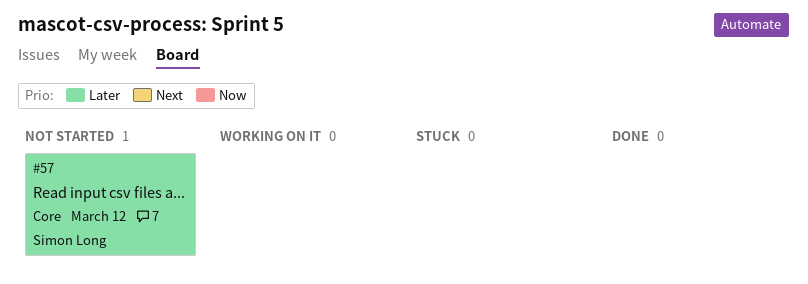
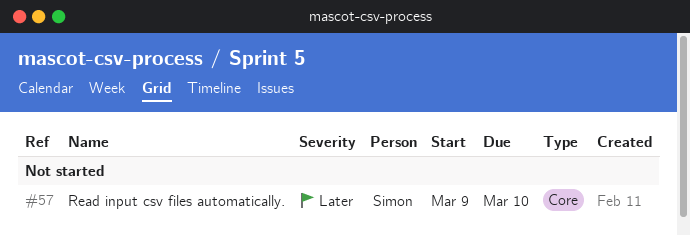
#57, due: Mar 12 -> Mar 10

